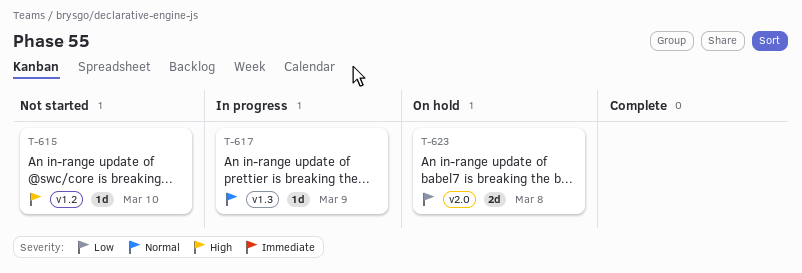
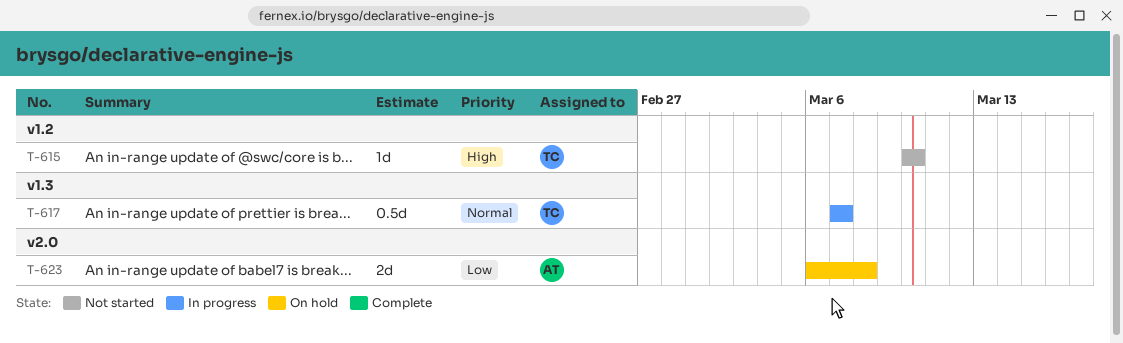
T-617, estimate: 1d -> 0.5d
T-617, due: Mar 9 -> Mar 7

